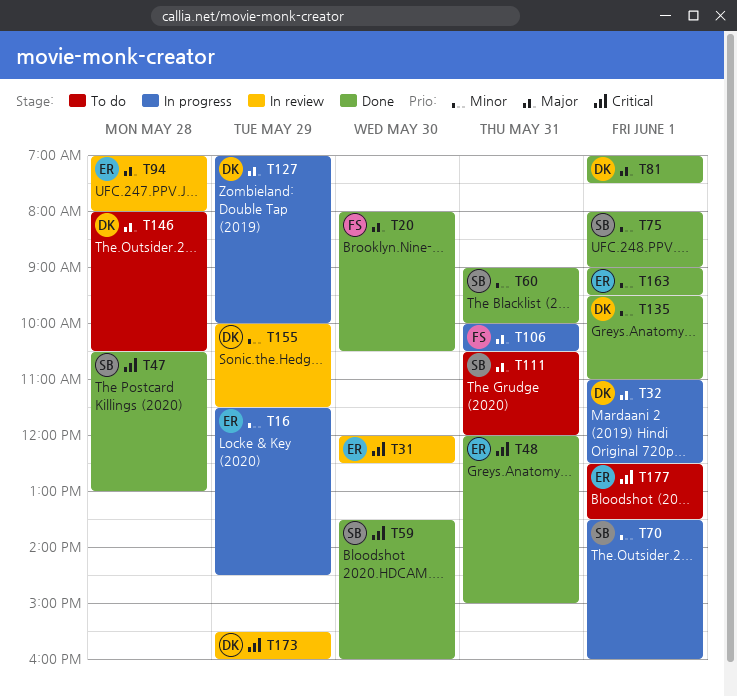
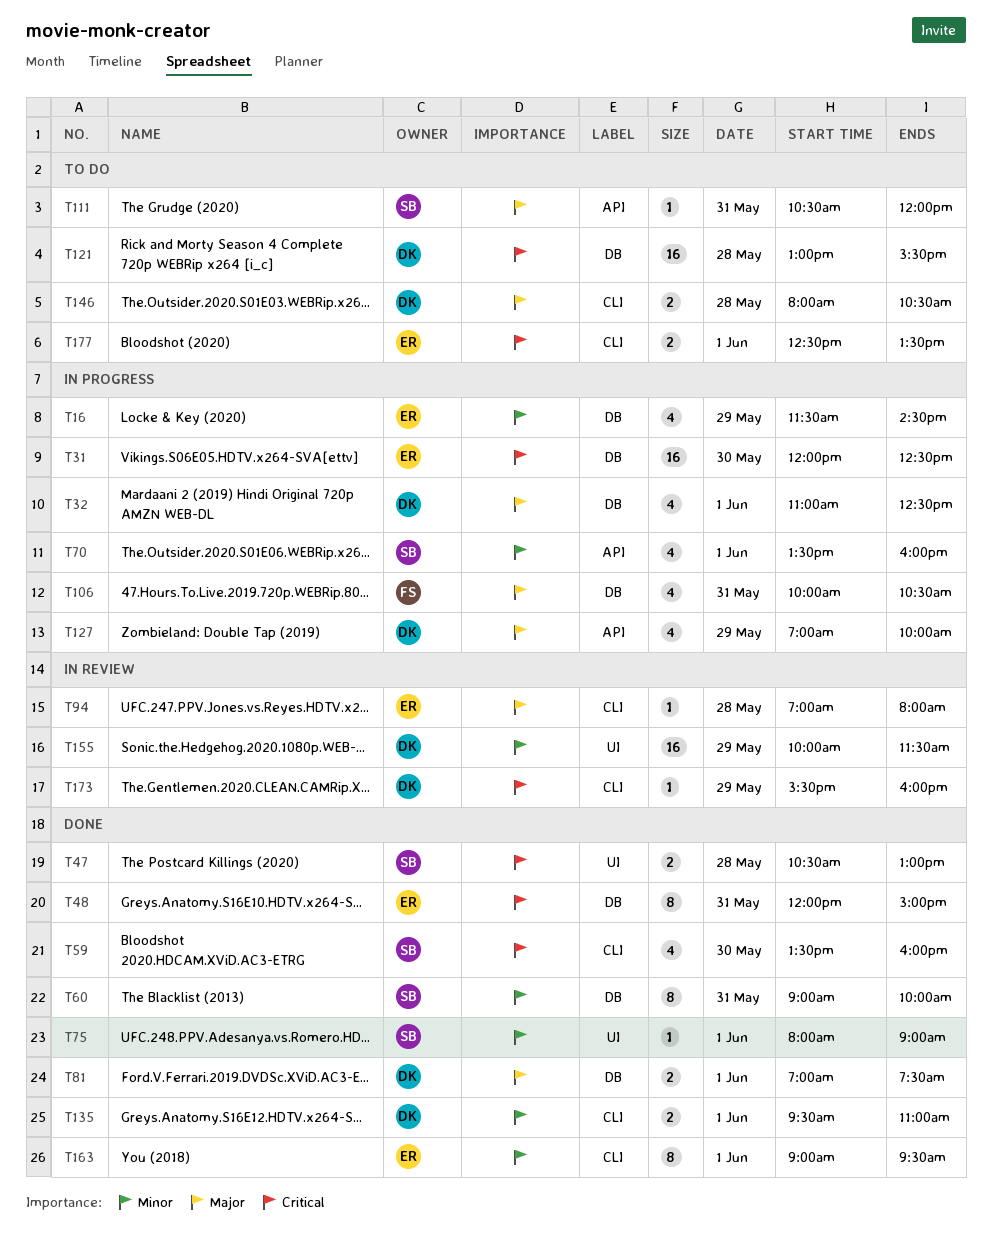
T20: present -> none
T31, status: In review -> In progress
T121: none -> present

